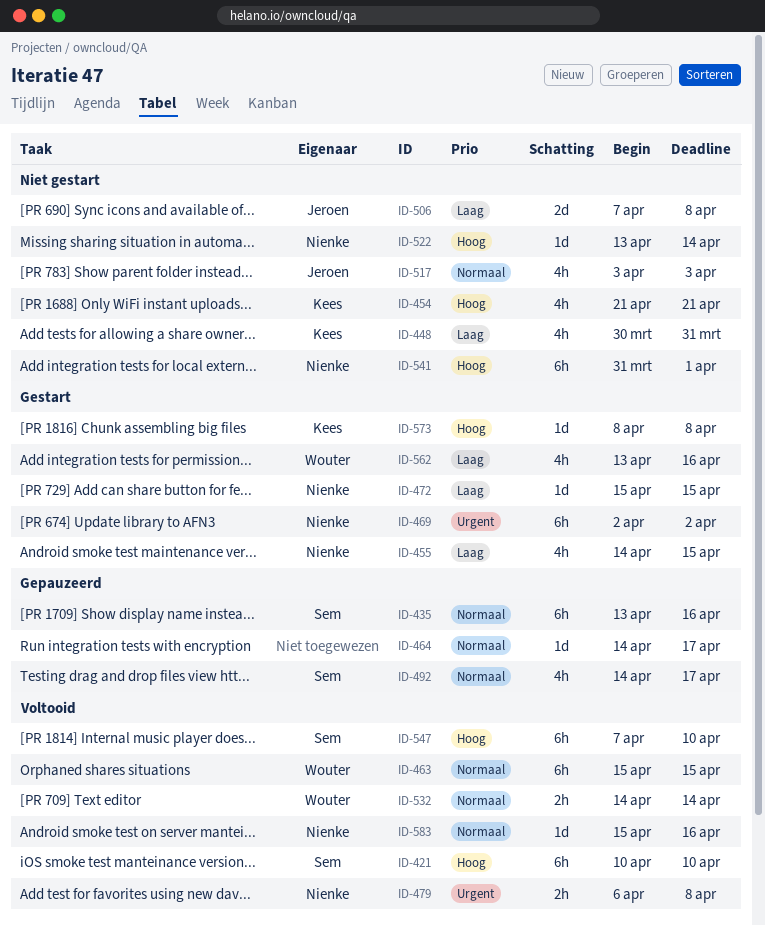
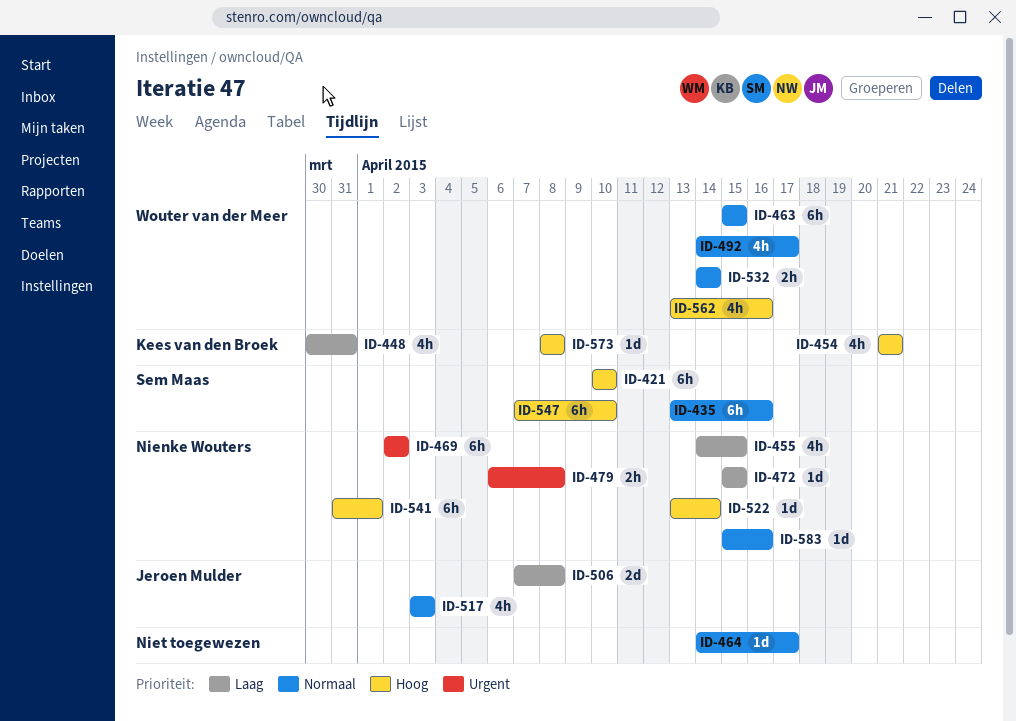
ID-492, owner: Sem Maas -> Wouter van der Meer
ID-562, priority: Laag -> Hoog

